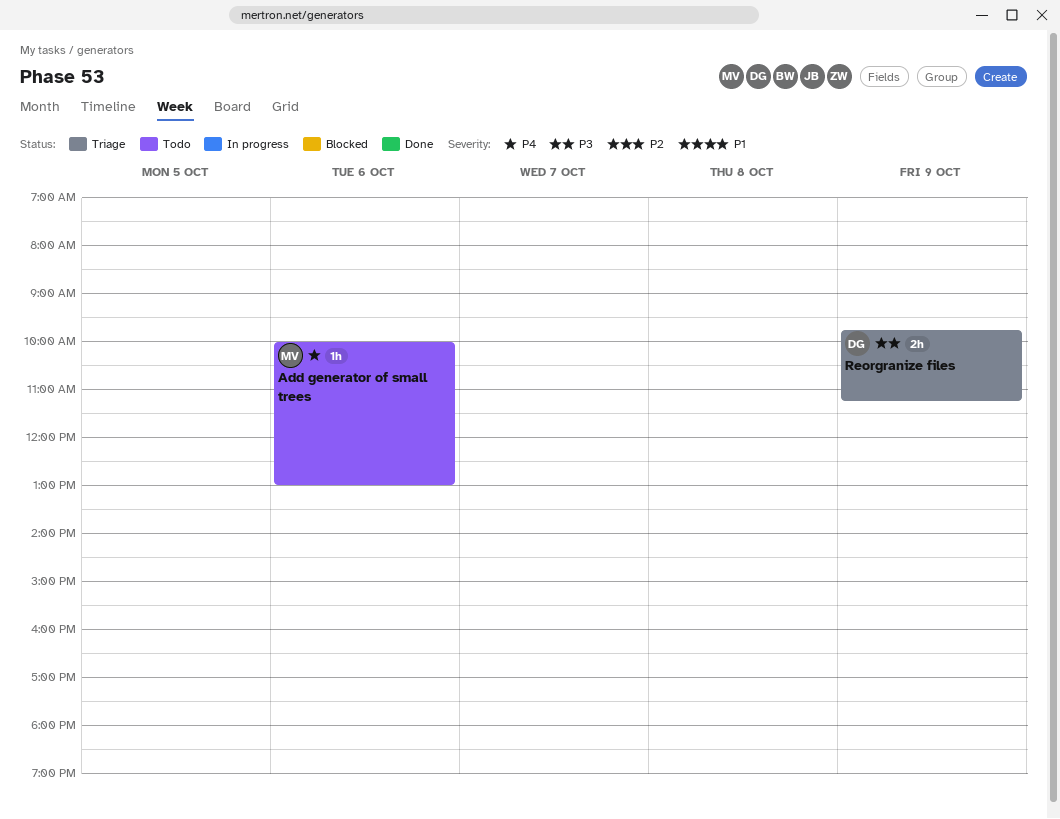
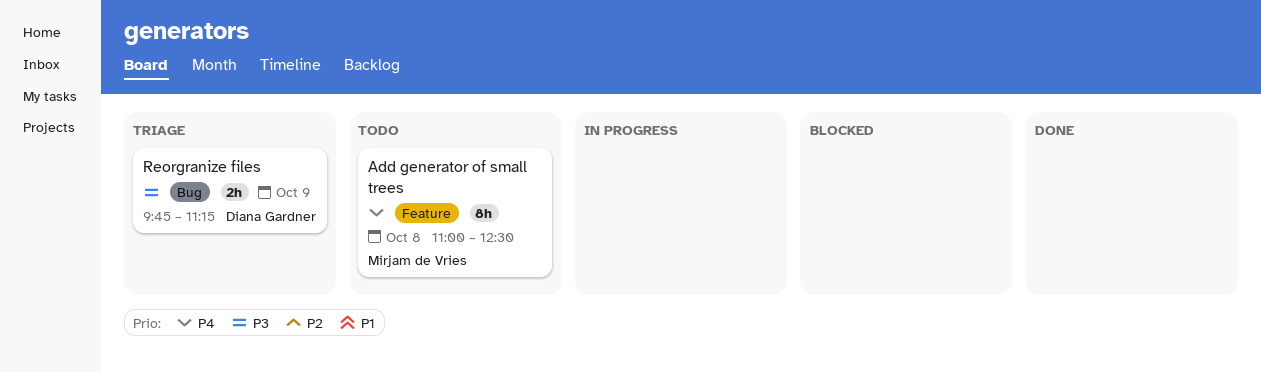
Add generator of small trees, estimate: 1h -> 8h
Add generator of small trees, day: Oct 6 -> Oct 8
Add generator of small trees, begins: 10:00 -> 11:00
Add generator of small trees, ends: 13:00 -> 12:30

